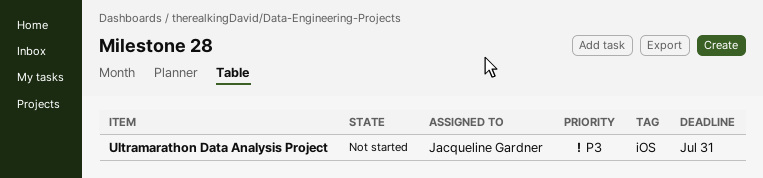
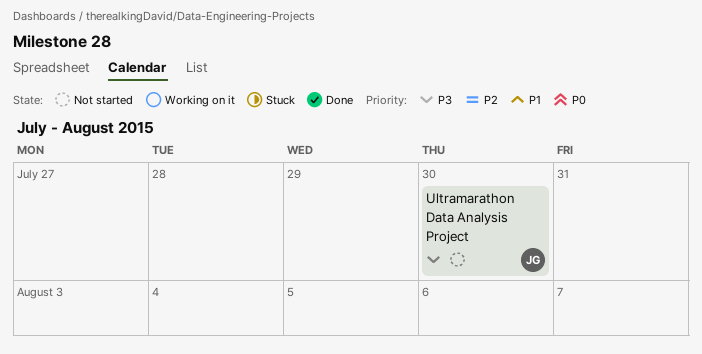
Ultramarathon Data Analysis Project, due: Jul 31 -> Jul 30

